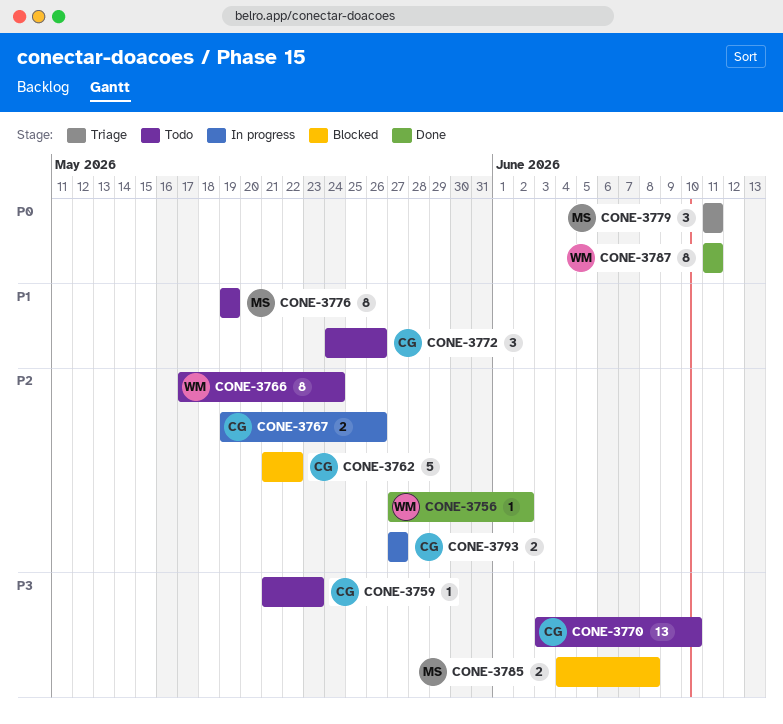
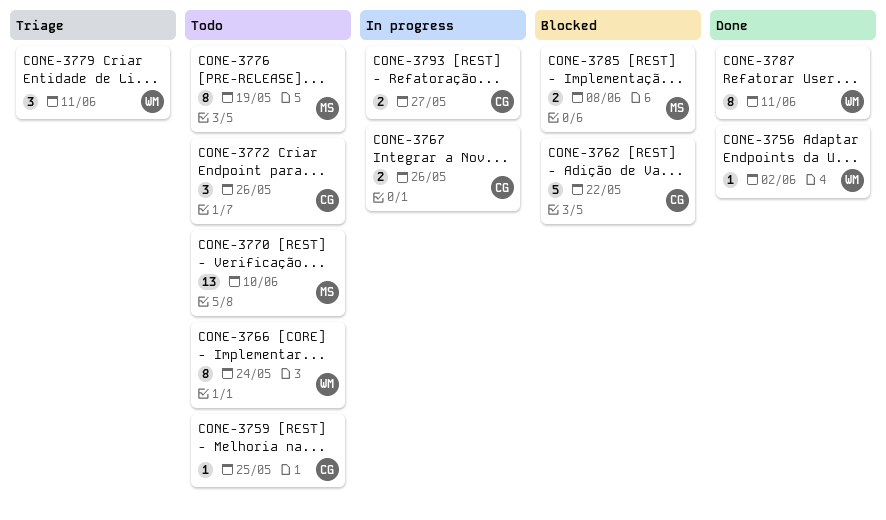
CONE-3759, due: May 23 -> May 25
CONE-3770, owner: CG -> MS
CONE-3779, owner: MS -> WM

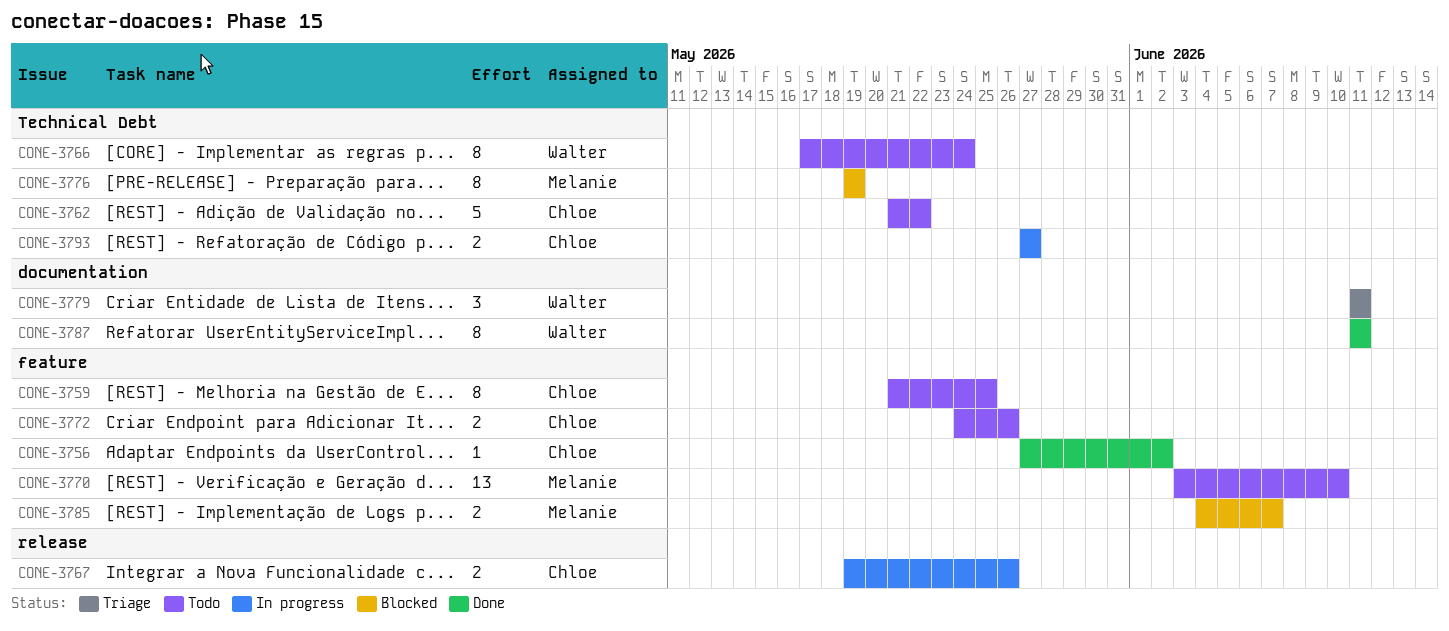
CONE-3756, owner: Walter -> Chloe
CONE-3759, estimate: 1 -> 8
CONE-3762, status: Blocked -> Todo
CONE-3772, estimate: 3 -> 2
CONE-3776, status: Todo -> Blocked
CONE-3785, due: Jun 8 -> Jun 7

